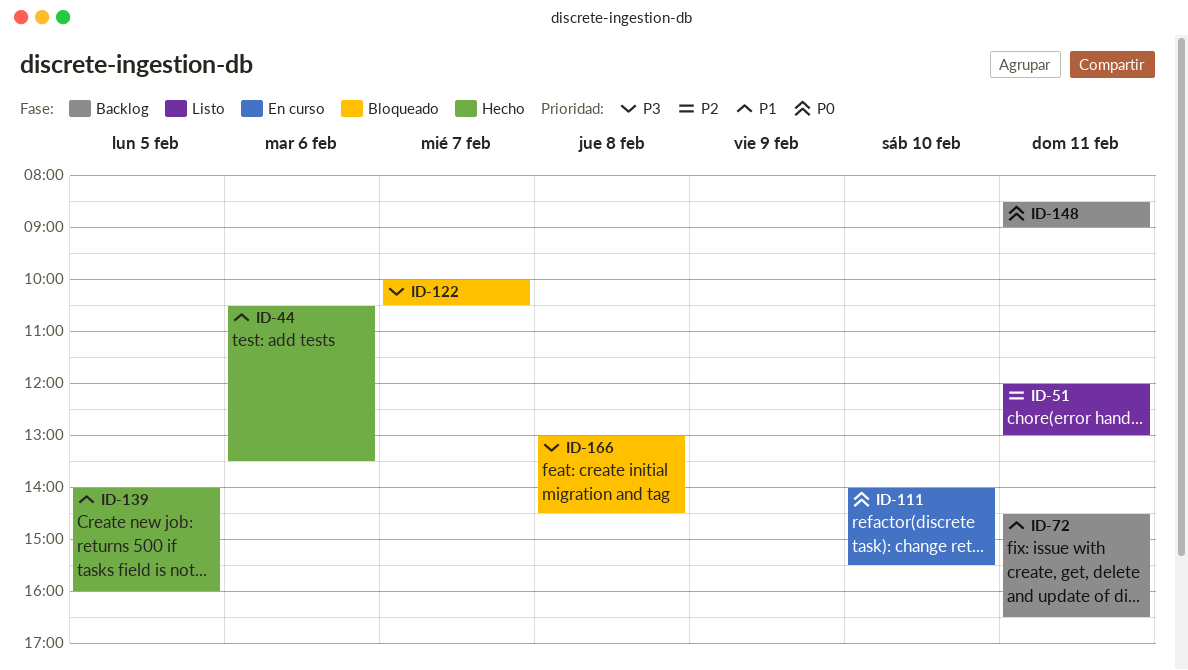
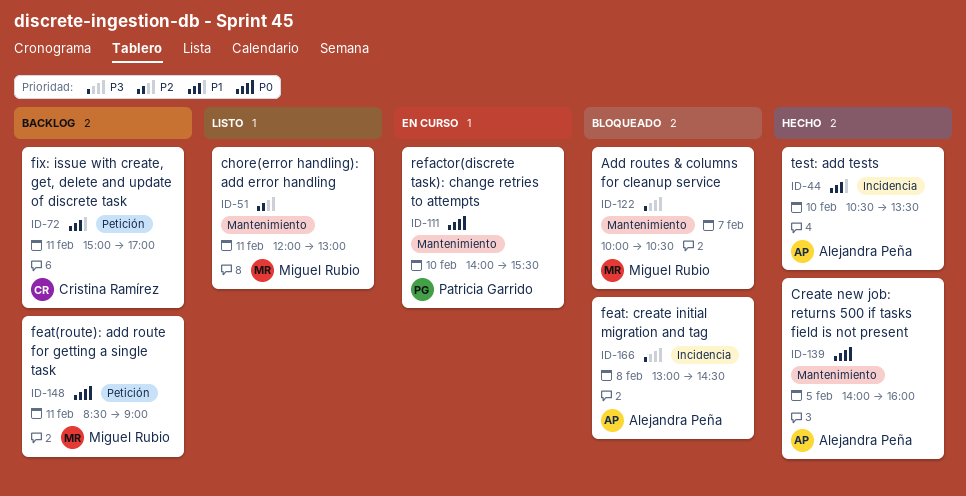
ID-44, day: Feb 6 -> Feb 10
ID-72, begins: 14:30 -> 15:00
ID-72, ends: 16:30 -> 17:00
ID-139, priority: P1 -> P0

